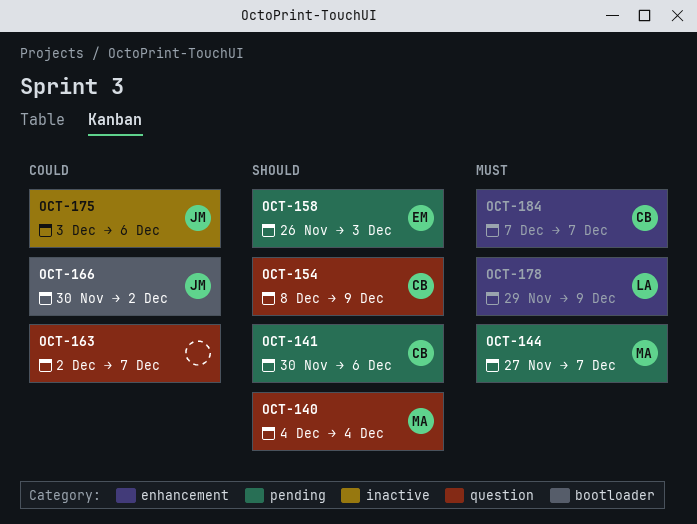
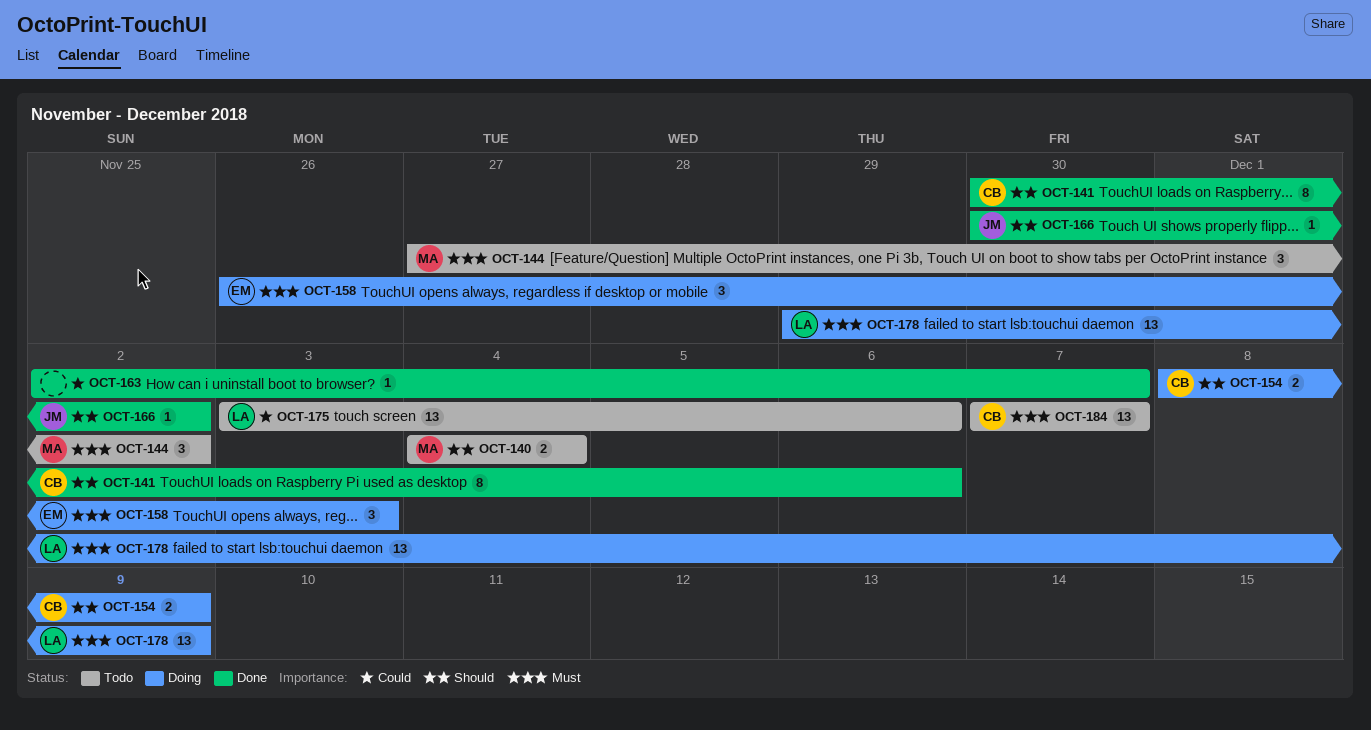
OCT-144, due: Dec 7 -> Dec 2
OCT-158, priority: Should -> Must
OCT-166, priority: Could -> Should
OCT-175, owner: JM -> LA

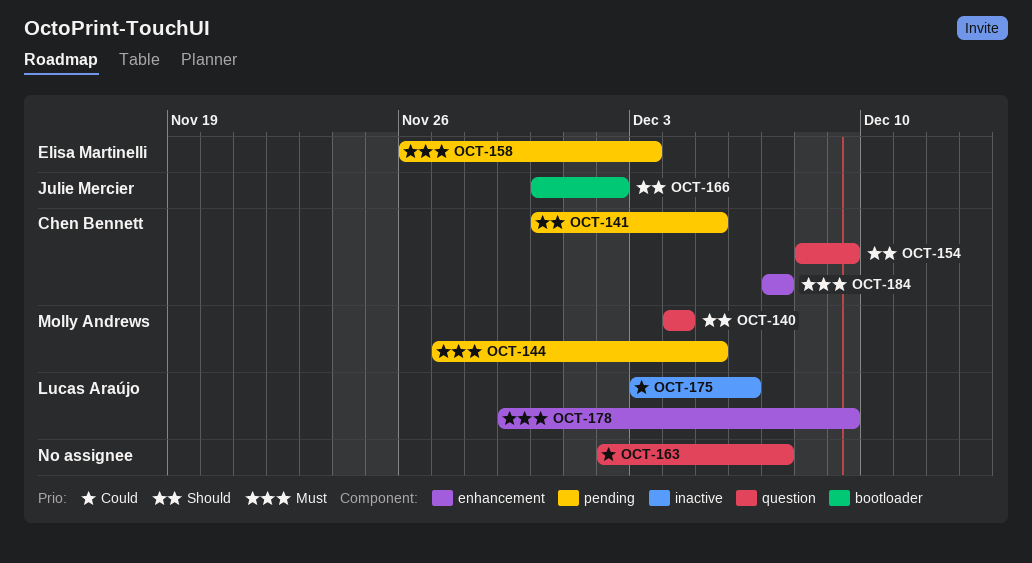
OCT-141, due: Dec 6 -> Dec 5
OCT-144, due: Dec 2 -> Dec 5

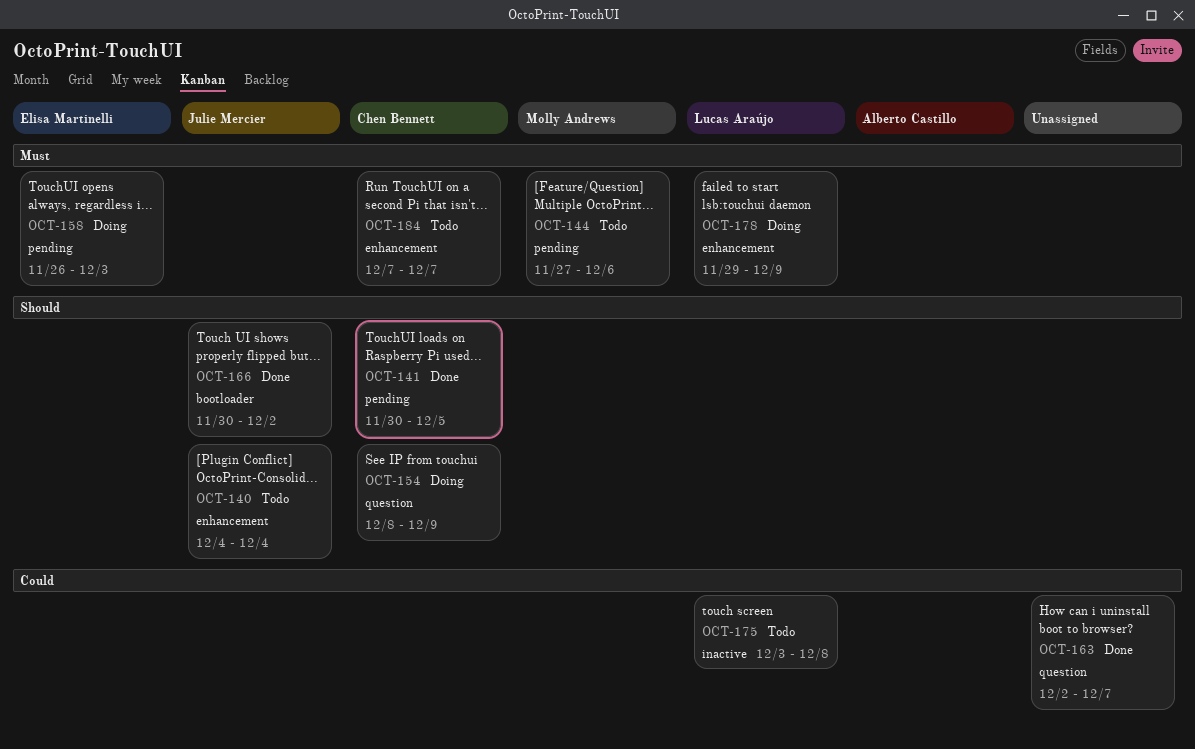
OCT-140, owner: Molly Andrews -> Julie Mercier
OCT-140, label: question -> enhancement
OCT-144, due: Dec 5 -> Dec 6
OCT-175, due: Dec 6 -> Dec 8

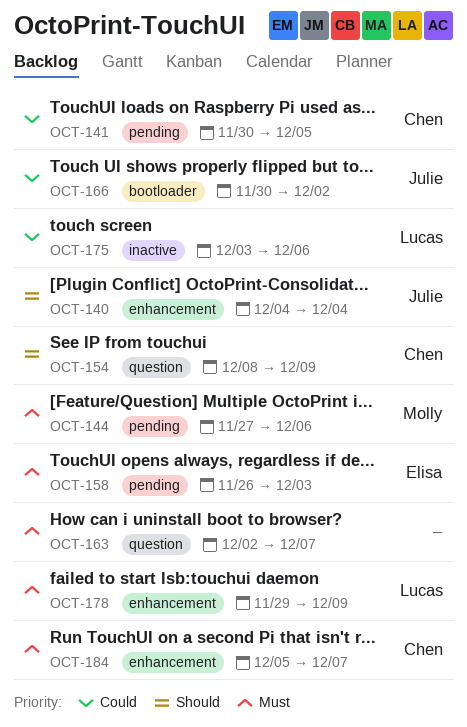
OCT-141, priority: Should -> Could
OCT-163, priority: Could -> Must
OCT-166, priority: Should -> Could
OCT-175, due: Dec 8 -> Dec 6
OCT-184, start: Dec 7 -> Dec 5

